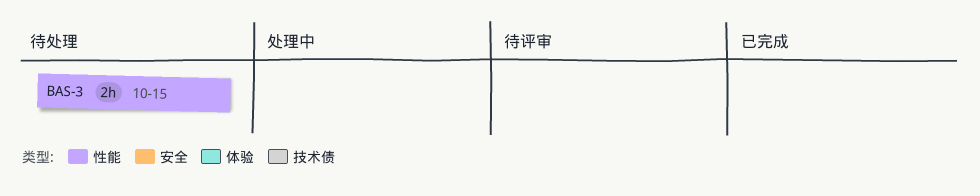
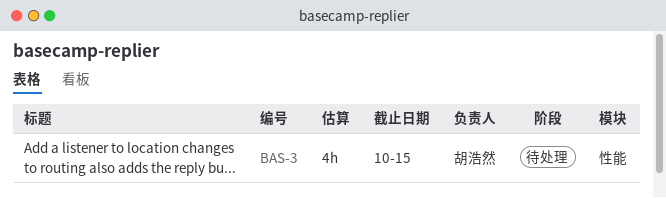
BAS-3, estimate: 2h -> 4h

